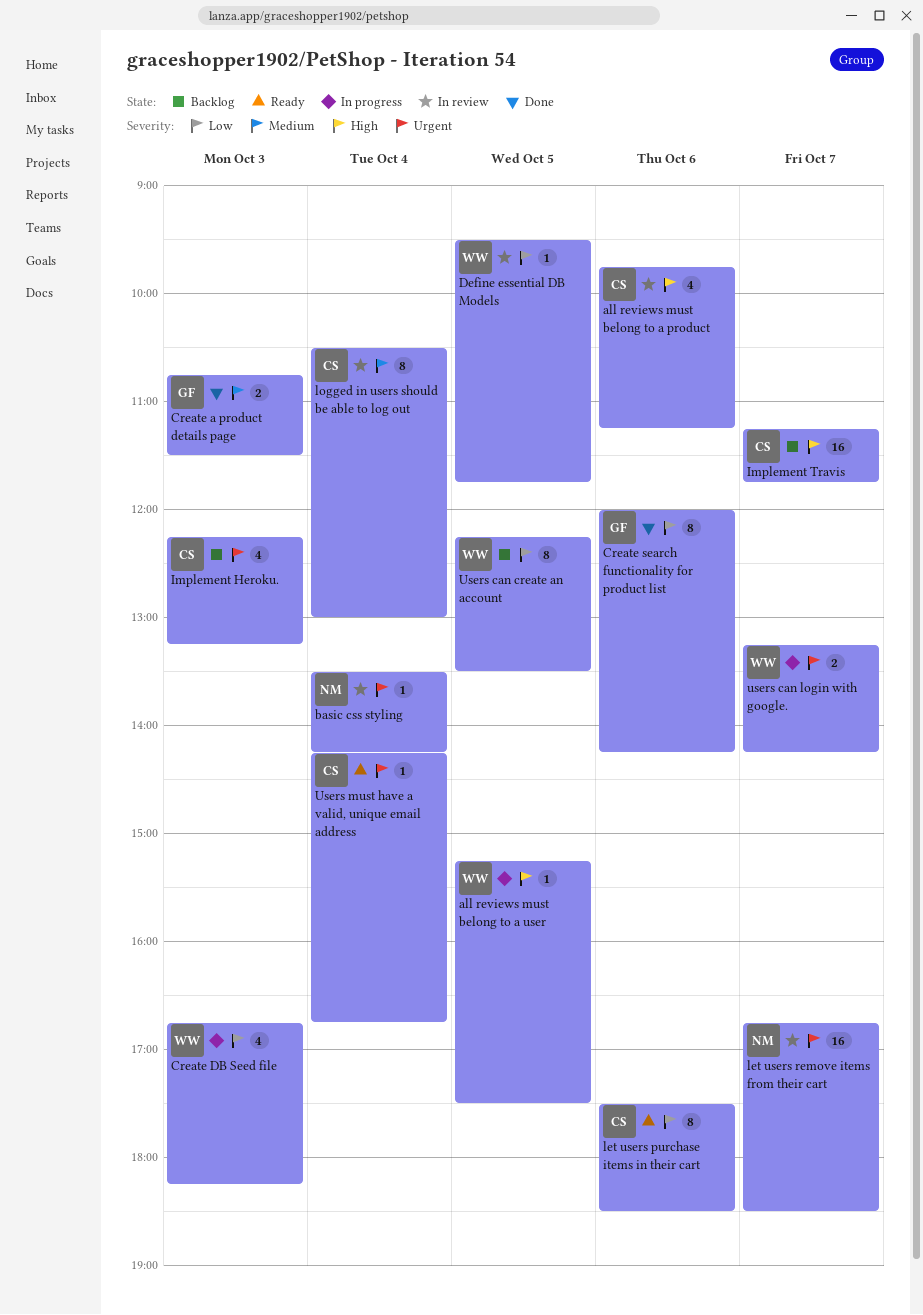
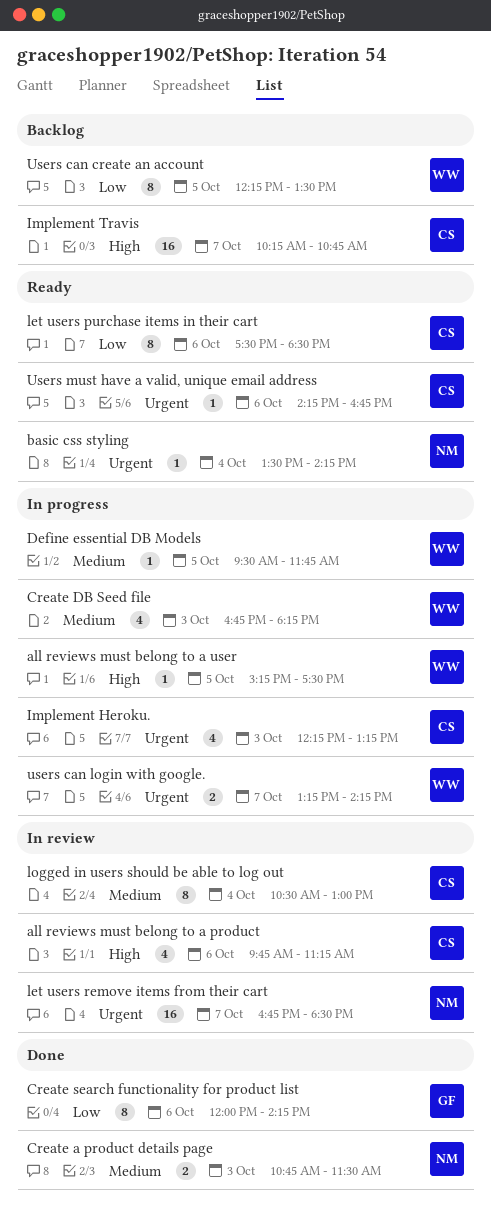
basic css styling, status: In review -> Ready
Create a product details page, owner: GF -> NM
Create DB Seed file, priority: Low -> Medium
Define essential DB Models, status: In review -> In progress
Define essential DB Models, priority: Low -> Medium
Implement Heroku., status: Backlog -> In progress
Implement Travis, begins: 11:15 -> 10:15
Implement Travis, ends: 11:45 -> 10:45
Users must have a valid, unique email address, day: Oct 4 -> Oct 6

